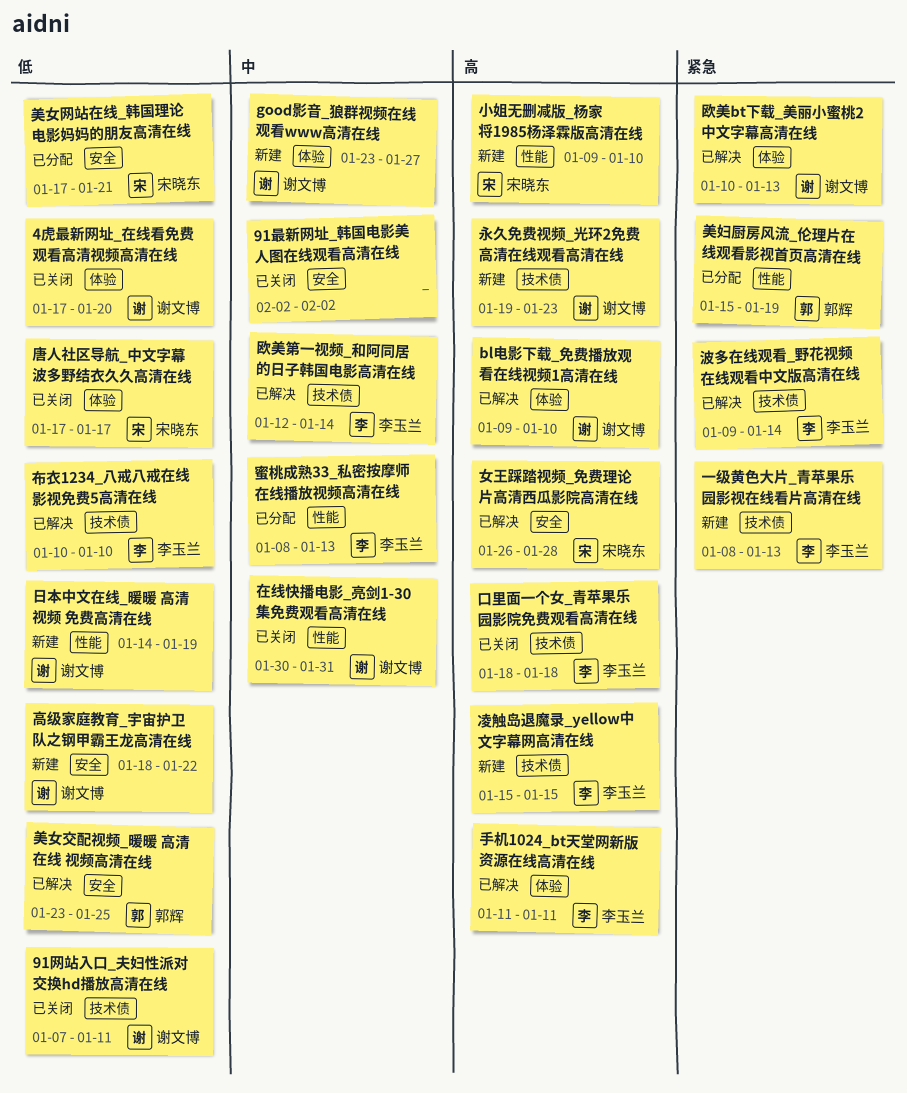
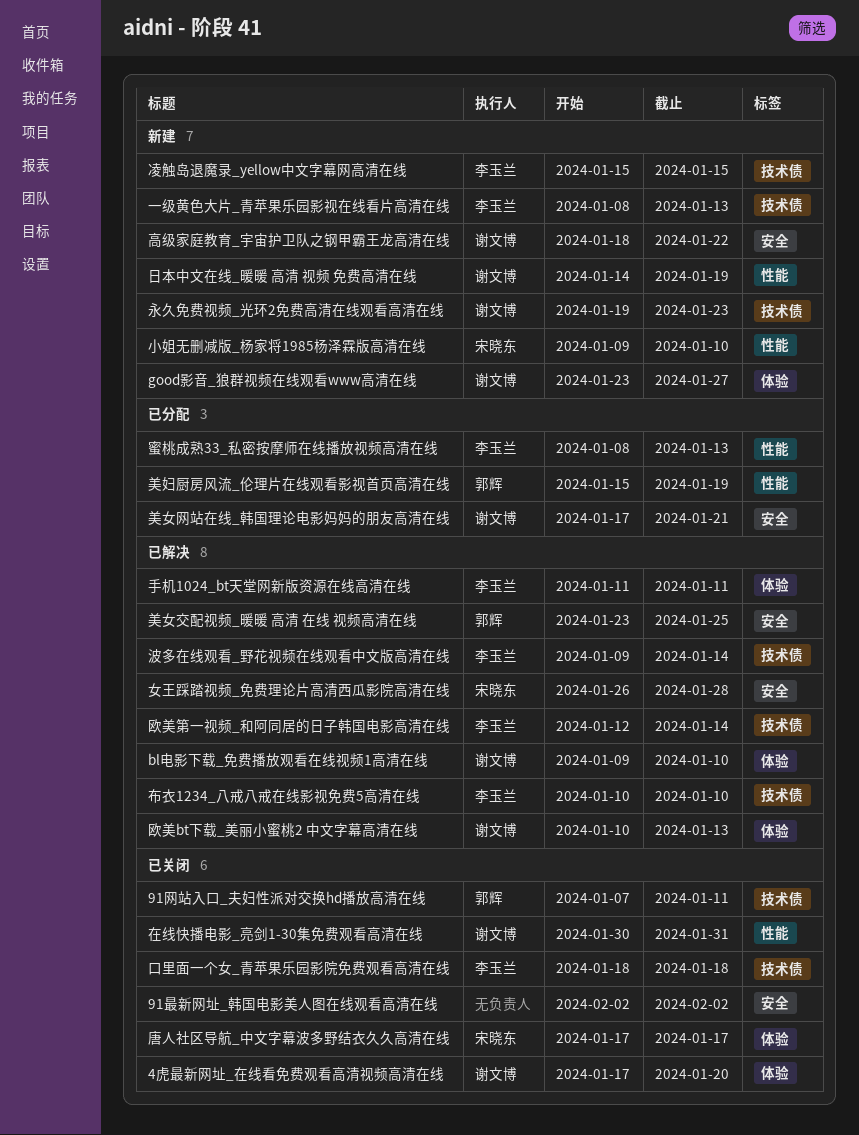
91网站入口_夫妇性派对交换hd播放高清在线, owner: 谢文博 -> 郭辉
美女网站在线_韩国理论电影妈妈的朋友高清在线, owner: 宋晓东 -> 谢文博

